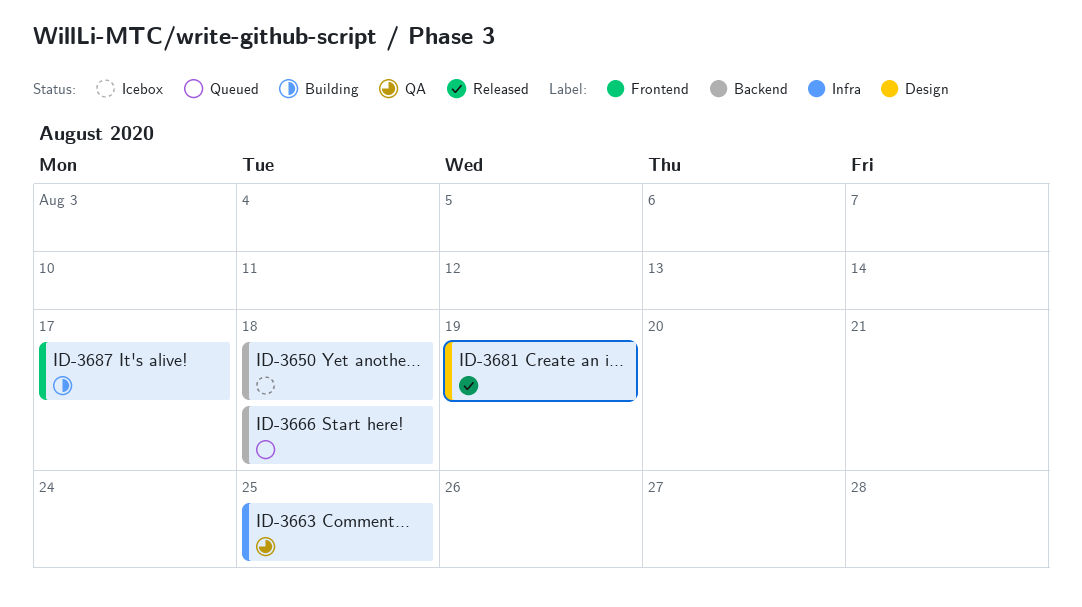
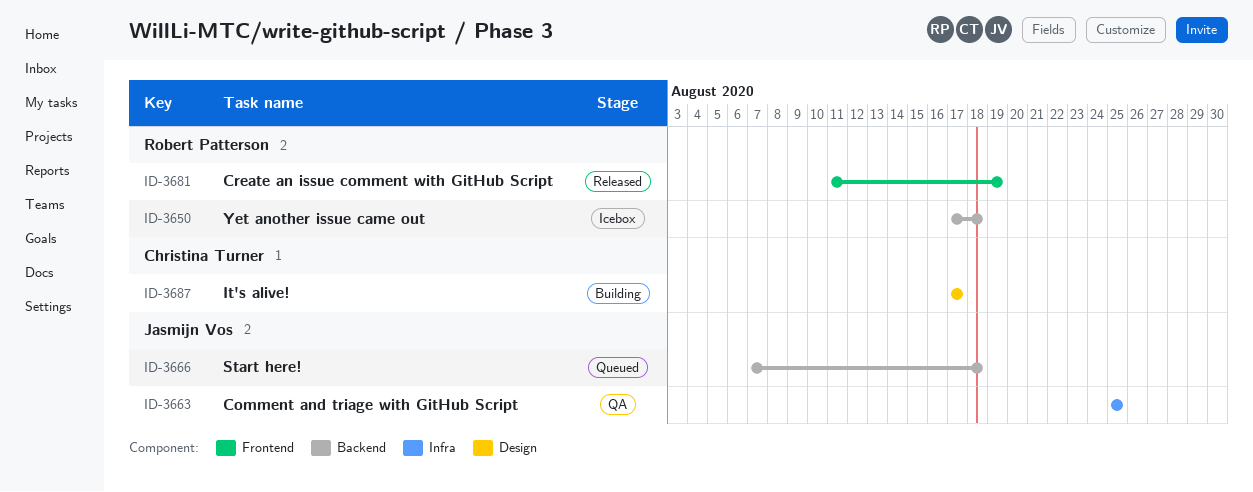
ID-3681, label: Design -> Frontend
ID-3687, label: Frontend -> Design

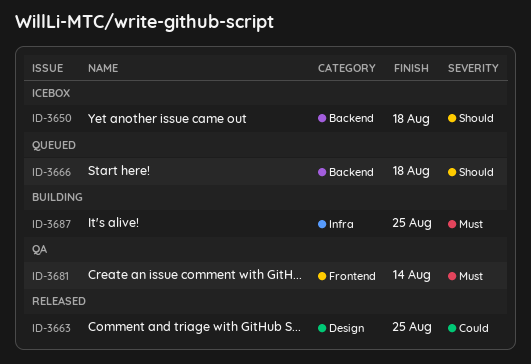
ID-3663, status: QA -> Released
ID-3663, label: Infra -> Design
ID-3681, status: Released -> QA
ID-3681, due: Aug 19 -> Aug 14
ID-3687, label: Design -> Infra
ID-3687, due: Aug 17 -> Aug 25

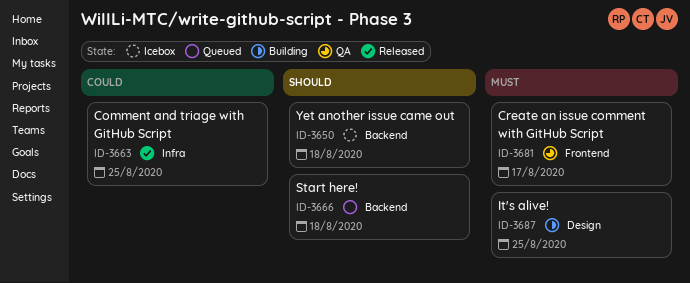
ID-3663, label: Design -> Infra
ID-3681, due: Aug 14 -> Aug 17
ID-3687, label: Infra -> Design

